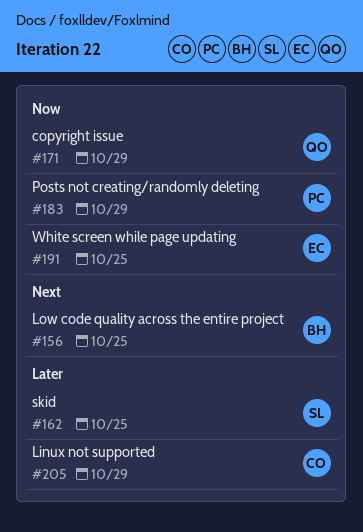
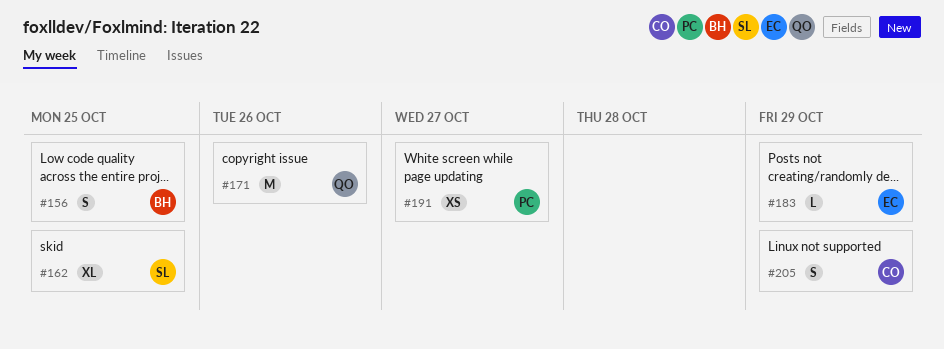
#171, due: Oct 29 -> Oct 26
#183, owner: PC -> EC
#191, owner: EC -> PC
#191, due: Oct 25 -> Oct 27

